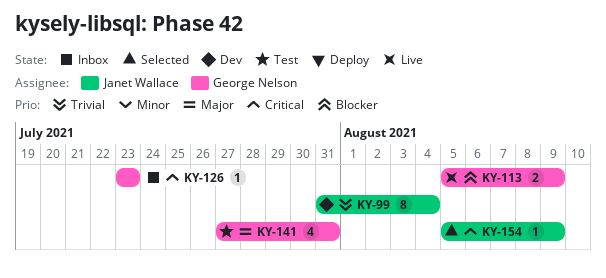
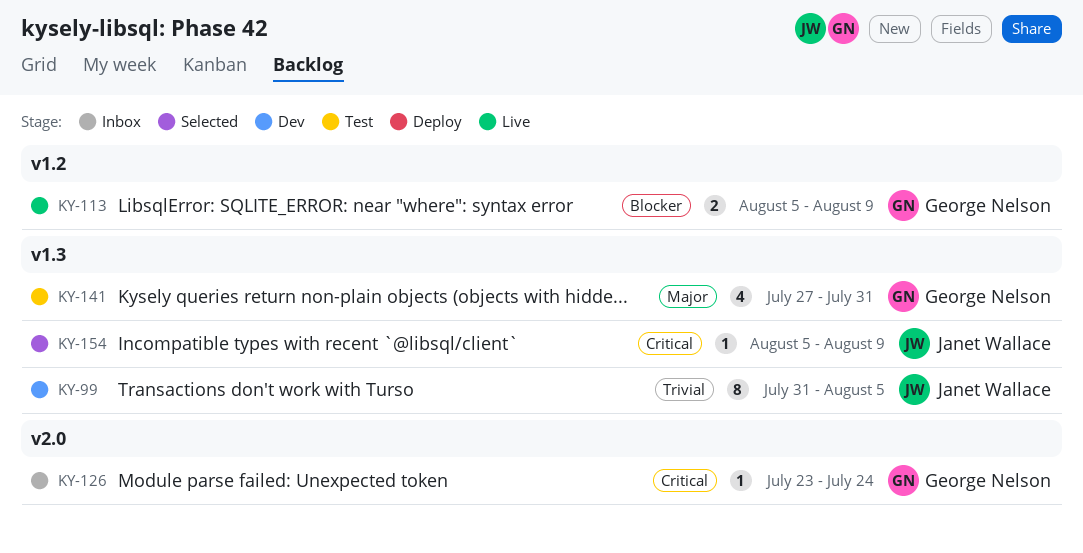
KY-99, due: Aug 4 -> Aug 5
KY-126, due: Jul 23 -> Jul 24

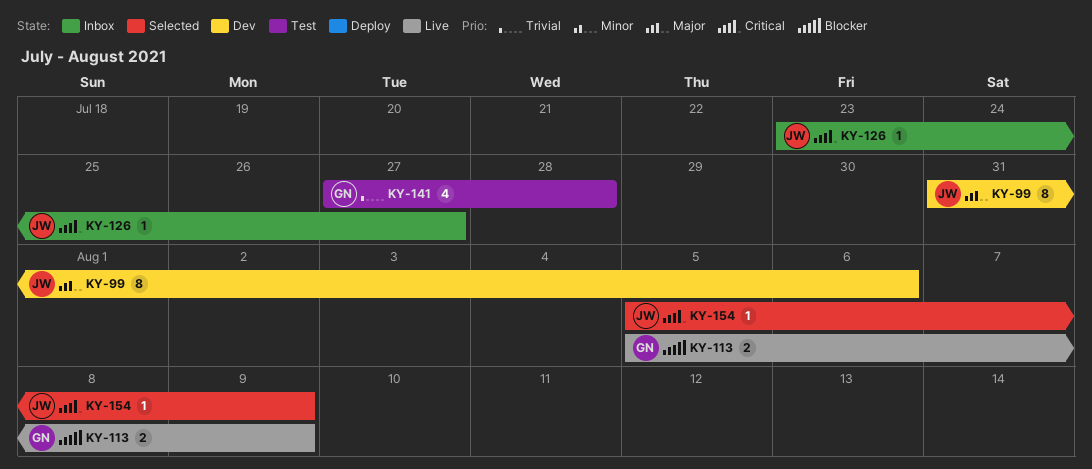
KY-99, priority: Trivial -> Major
KY-99, due: Aug 5 -> Aug 6
KY-126, owner: George Nelson -> Janet Wallace
KY-126, due: Jul 24 -> Jul 27
KY-141, priority: Major -> Trivial
KY-141, due: Jul 31 -> Jul 28

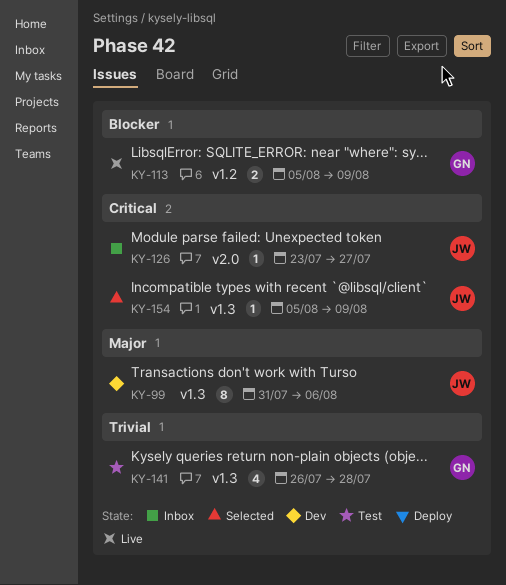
KY-141, start: Jul 27 -> Jul 26

